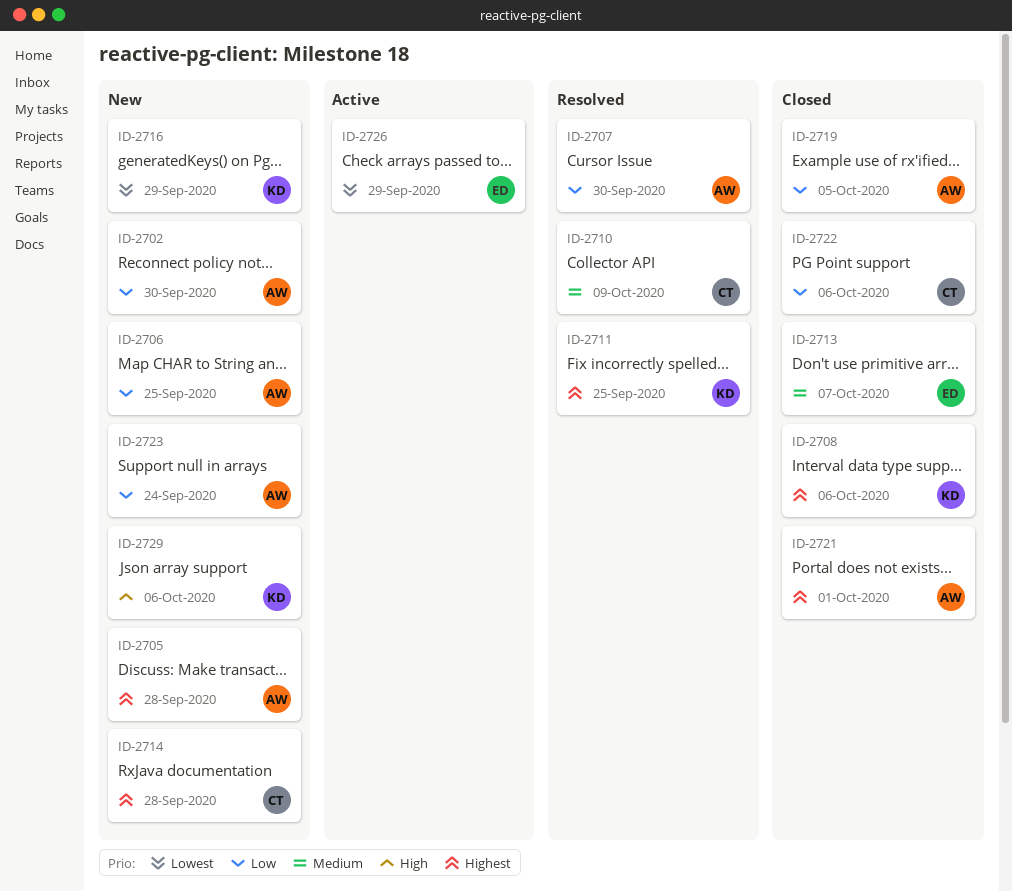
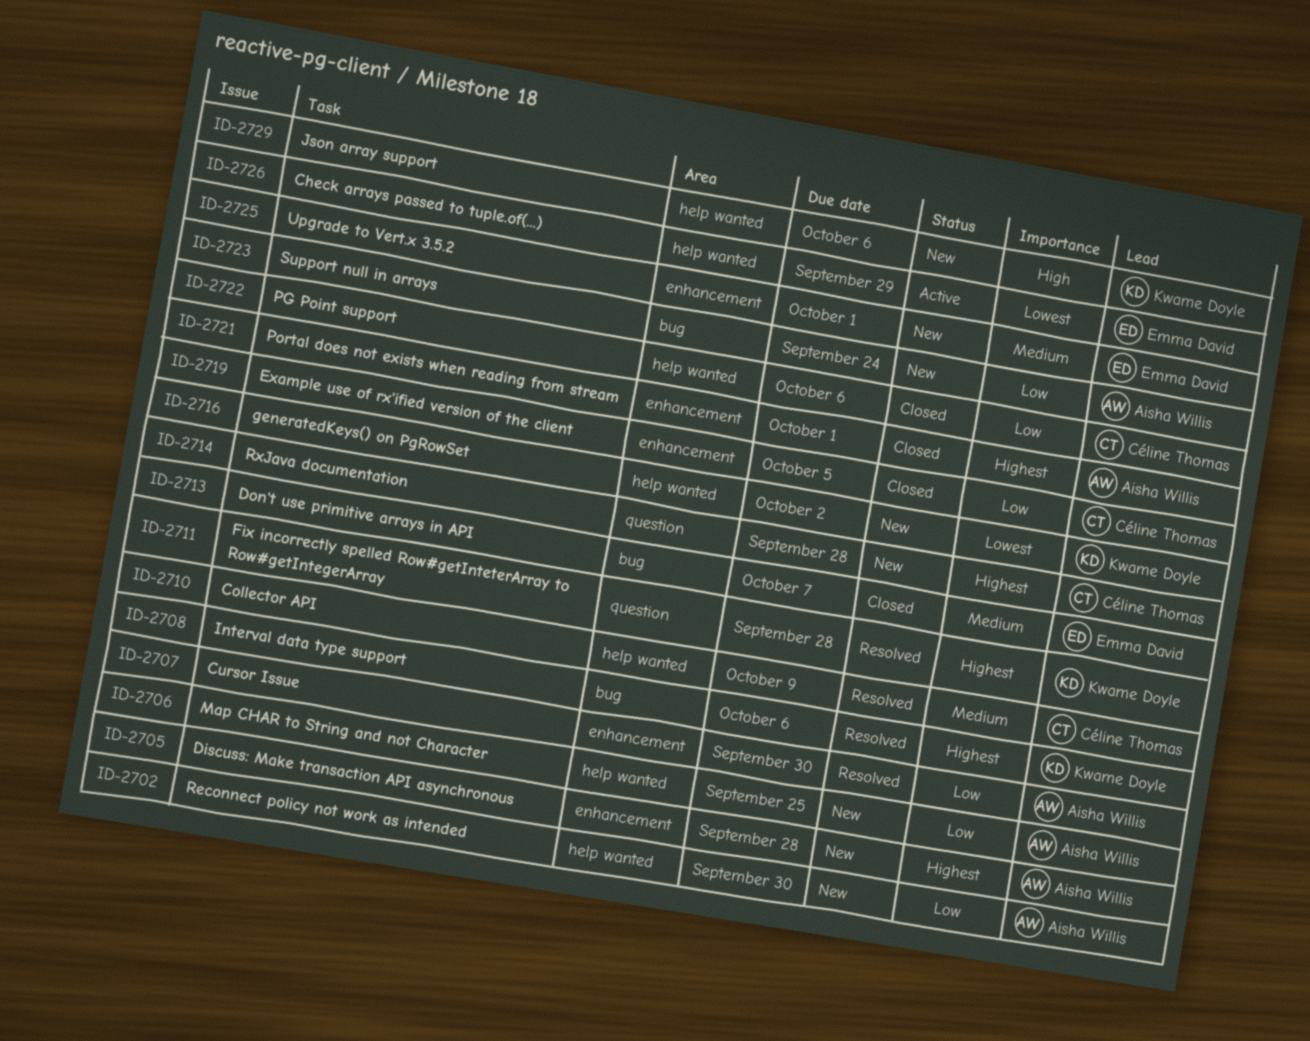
ID-2708, status: Closed -> Resolved
ID-2711, due: Sep 25 -> Sep 28
ID-2716, due: Sep 29 -> Oct 2
ID-2719, owner: Aisha Willis -> Céline Thomas
ID-2725: none -> present

